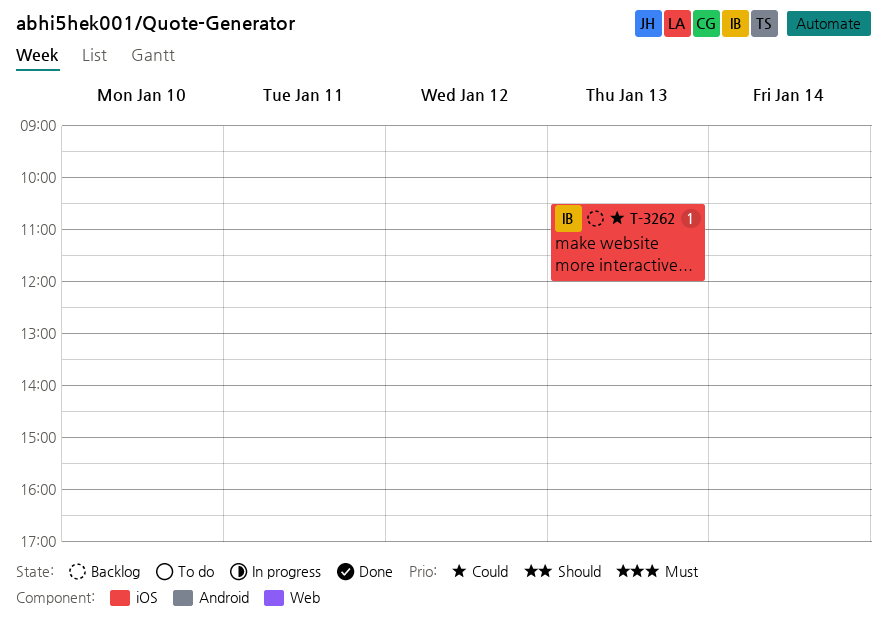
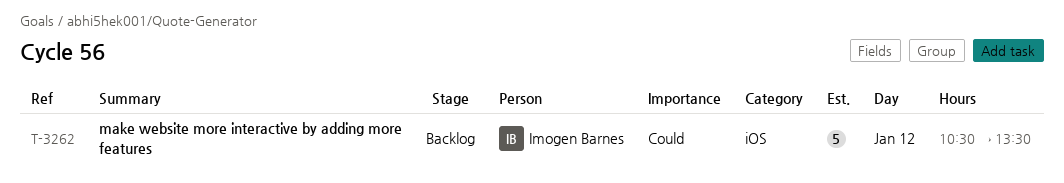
T-3262, estimate: 1 -> 5
T-3262, day: Jan 13 -> Jan 12
T-3262, ends: 12:00 -> 13:30

